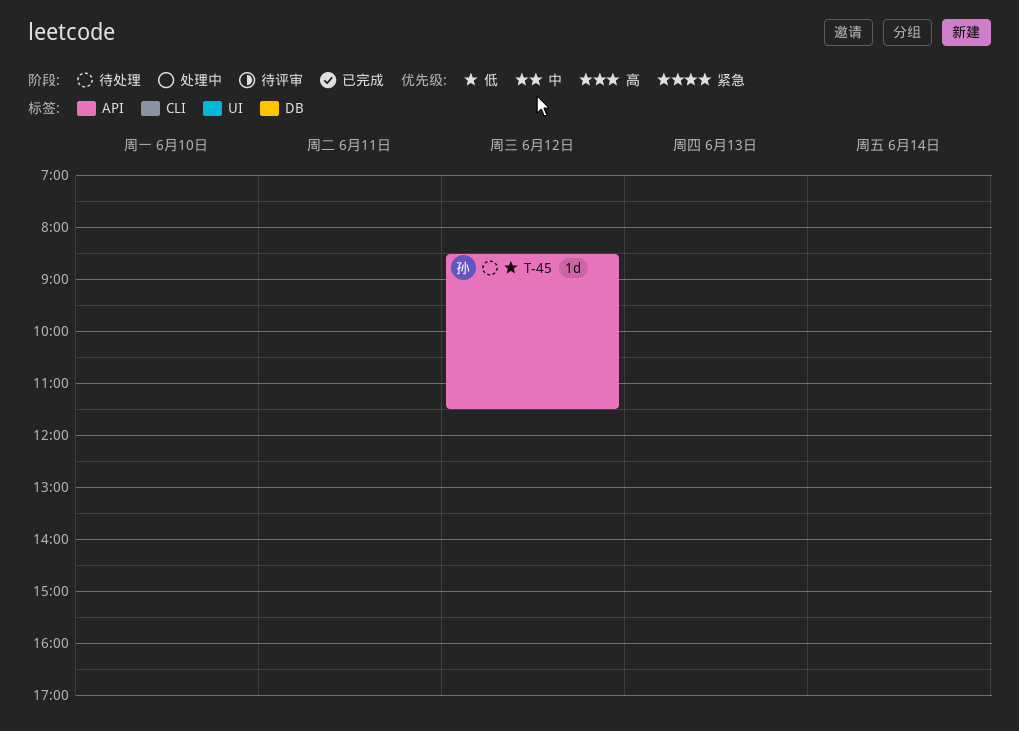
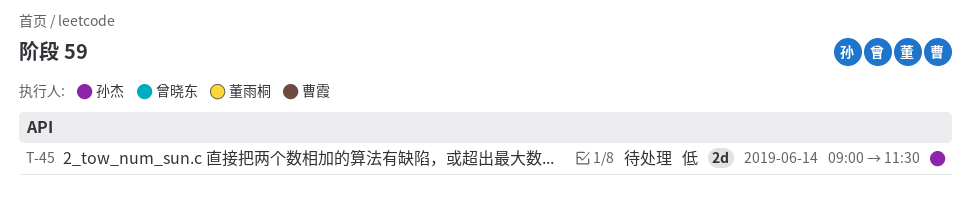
T-45, estimate: 1d -> 2d
T-45, day: Jun 12 -> Jun 14
T-45, begins: 08:30 -> 09:00

